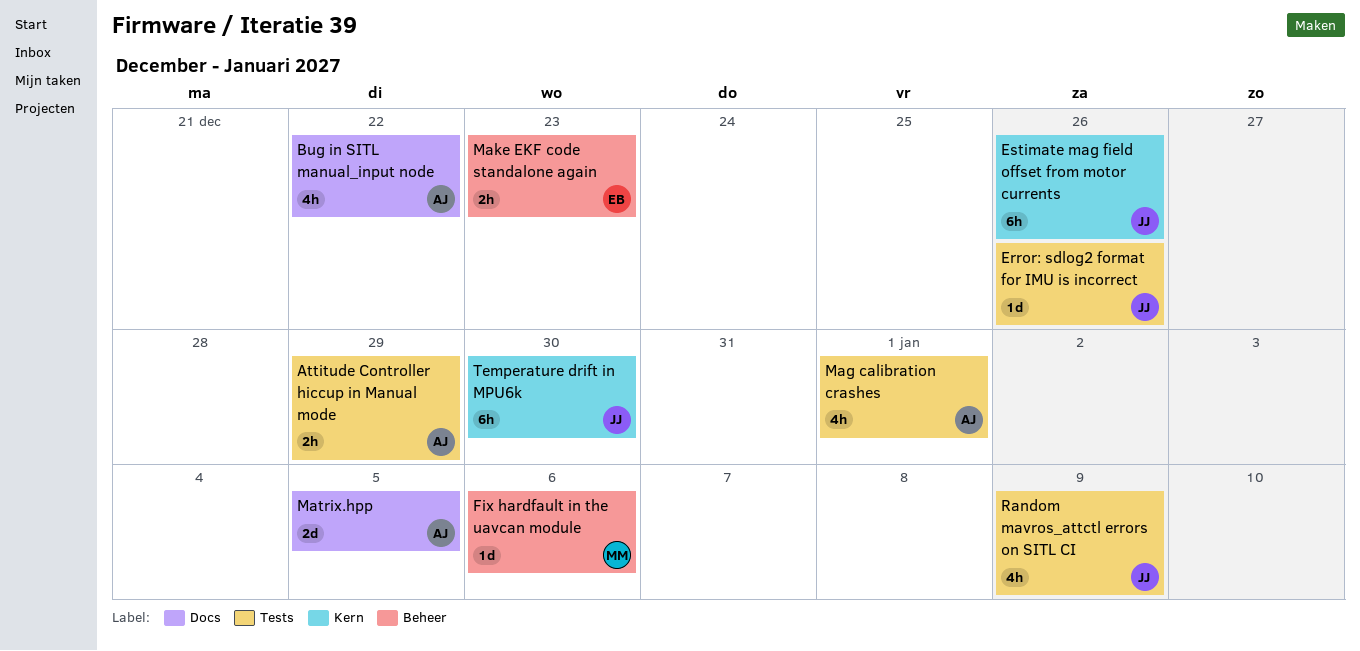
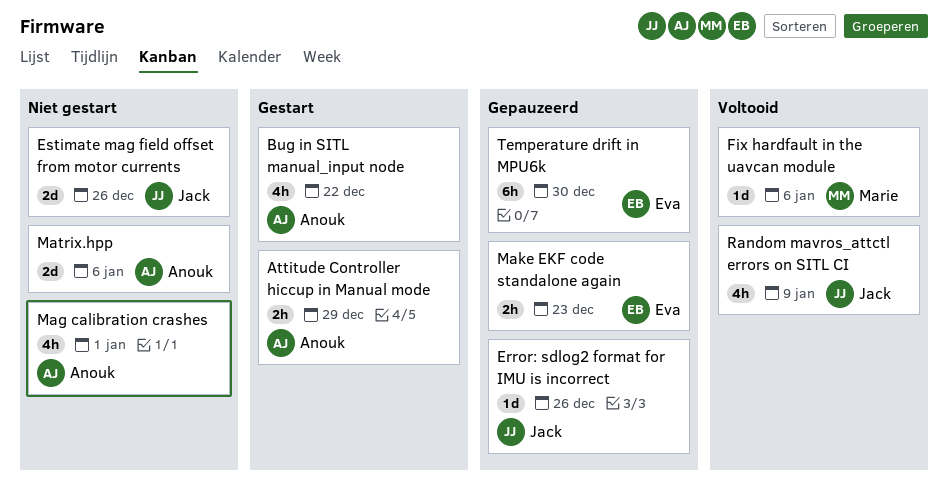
Estimate mag field offset from motor currents, estimate: 6h -> 2d
Matrix.hpp, due: Jan 5 -> Jan 6
Temperature drift in MPU6k, owner: Jack -> Eva

